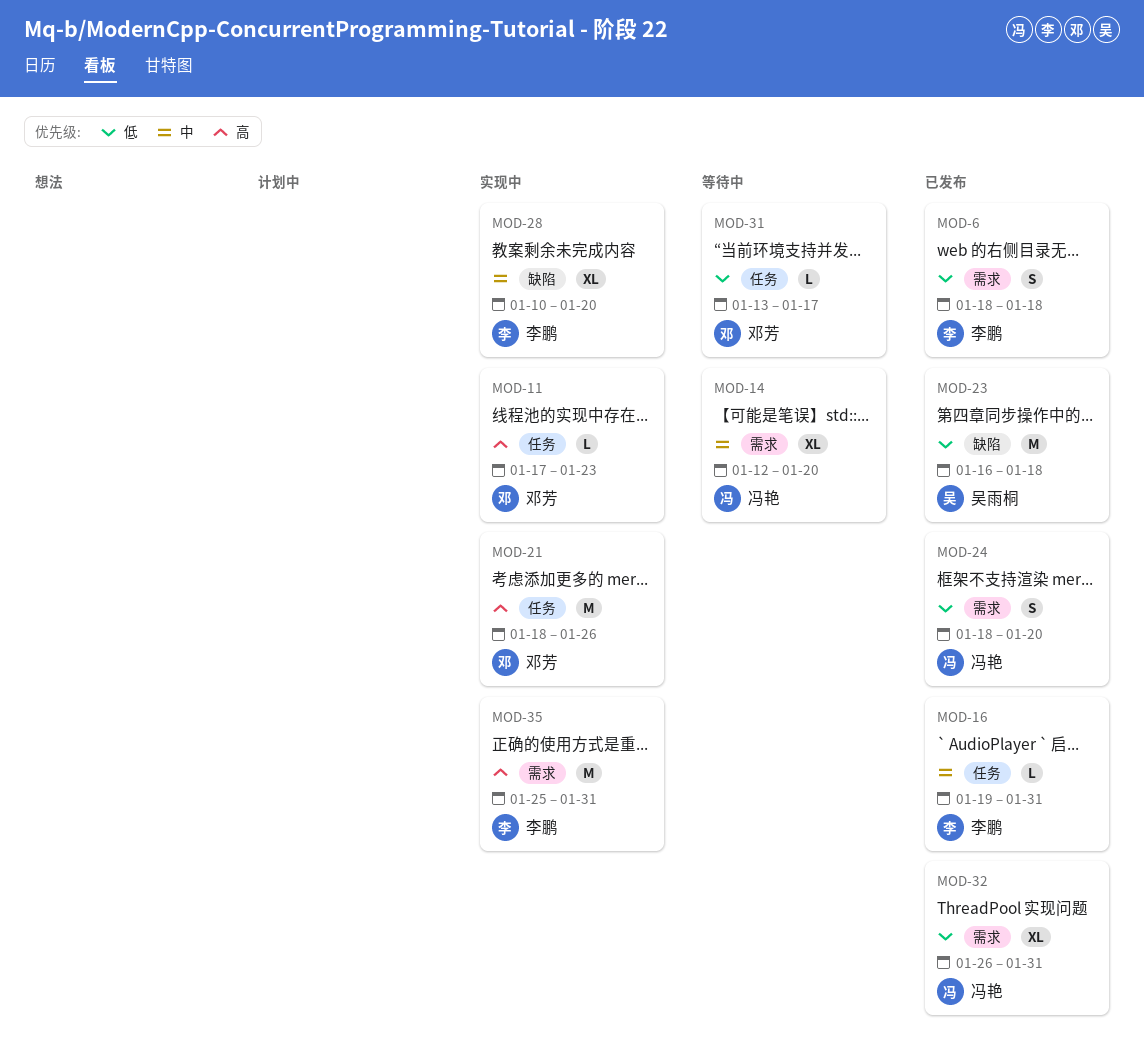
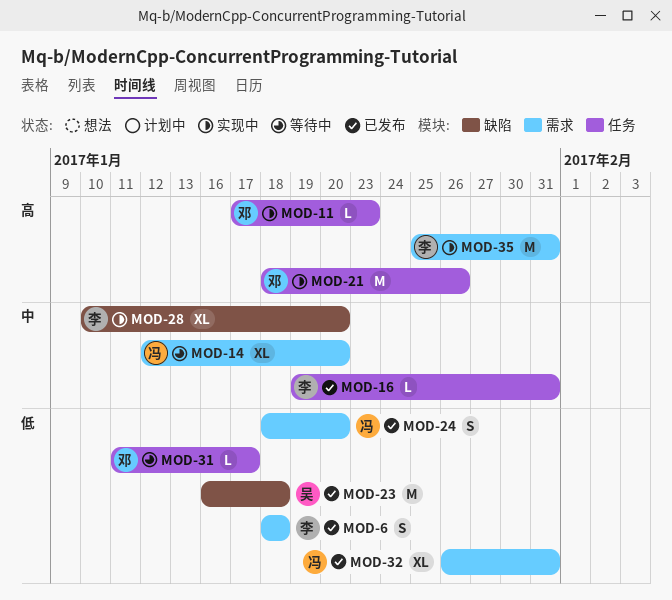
MOD-31, start: Jan 13 -> Jan 11

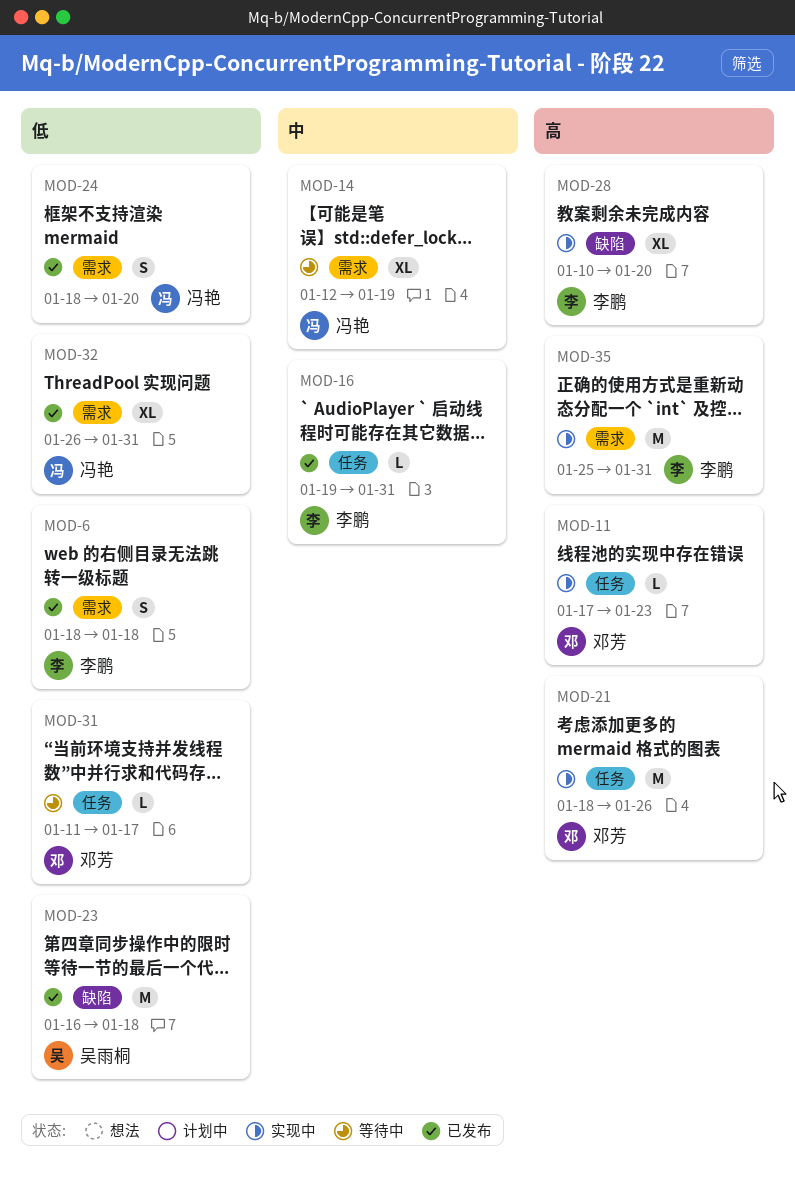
MOD-14, due: Jan 20 -> Jan 19
MOD-28, priority: 中 -> 高

